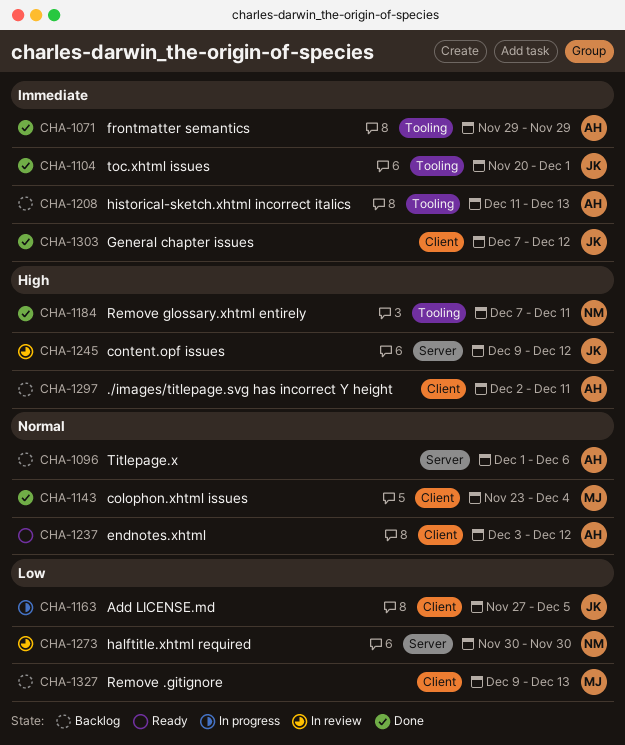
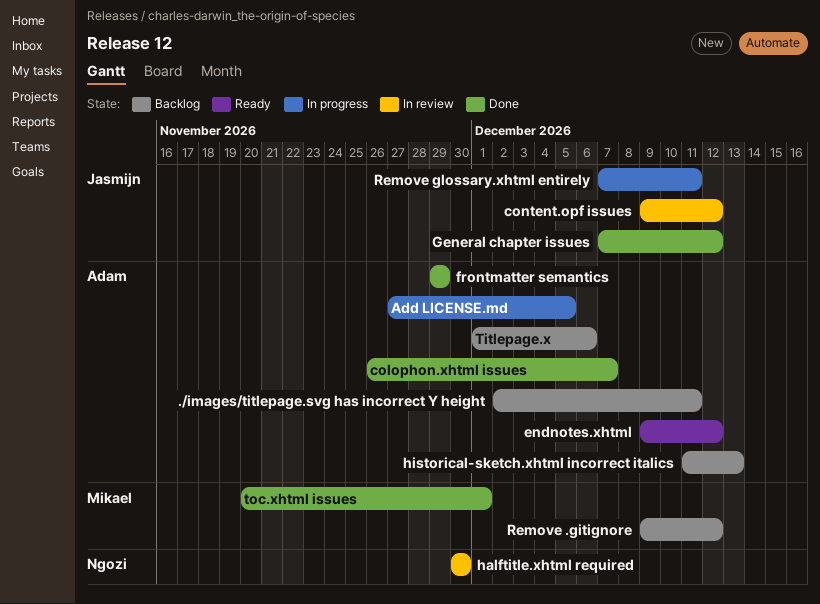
Add LICENSE.md, owner: Jasmijn -> Adam
colophon.xhtml issues, owner: Mikael -> Adam
colophon.xhtml issues, start: Nov 23 -> Nov 26
colophon.xhtml issues, due: Dec 4 -> Dec 7
endnotes.xhtml, start: Dec 3 -> Dec 9
Remove .gitignore, due: Dec 13 -> Dec 12
Remove glossary.xhtml entirely, status: Done -> In progress
Remove glossary.xhtml entirely, owner: Ngozi -> Jasmijn
toc.xhtml issues, owner: Jasmijn -> Mikael

